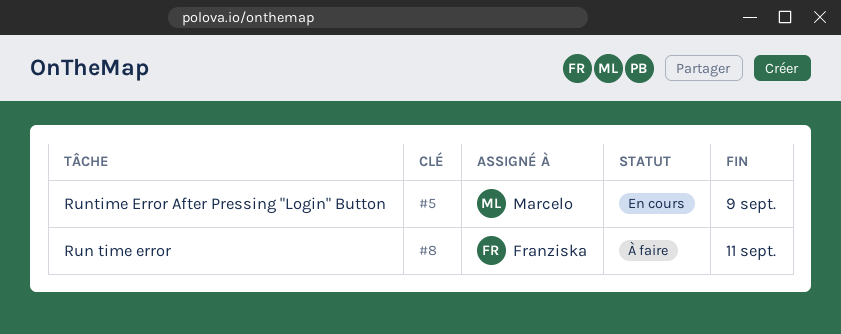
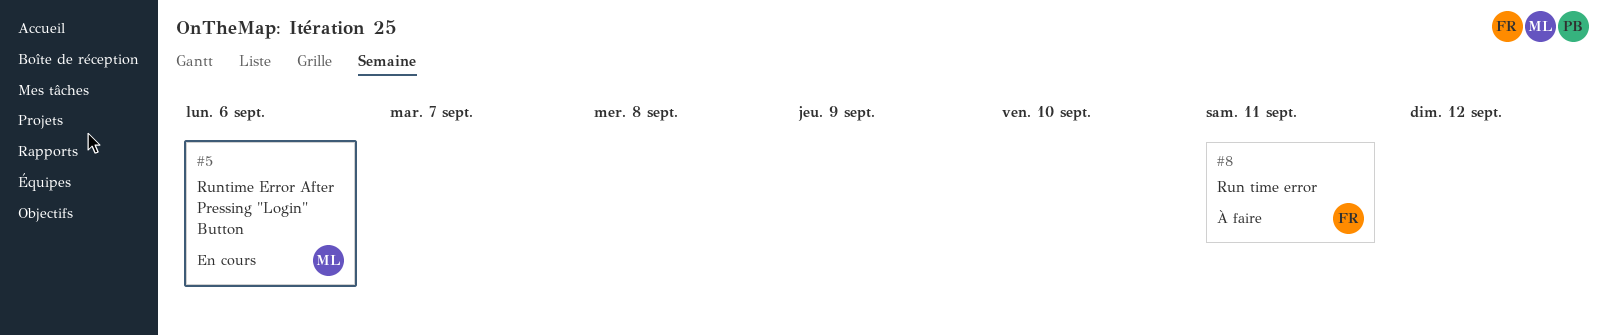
#5, due: Sep 9 -> Sep 6

